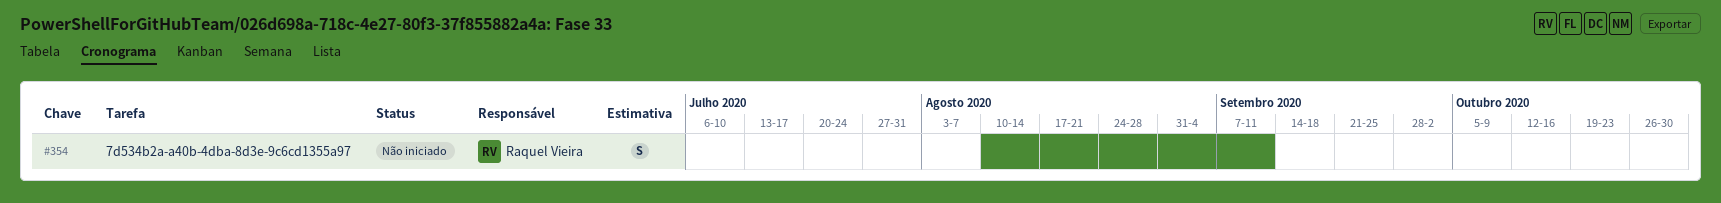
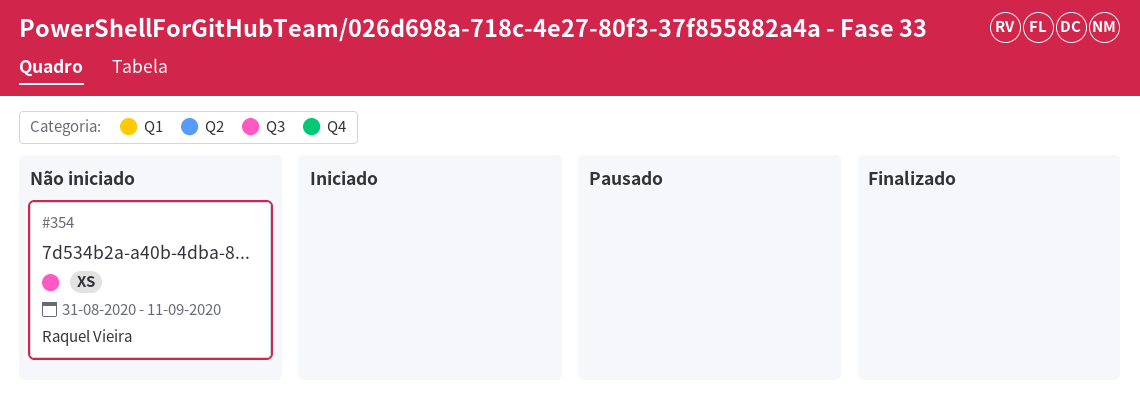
#354, estimate: S -> XS
#354, start: Aug 10 -> Aug 31

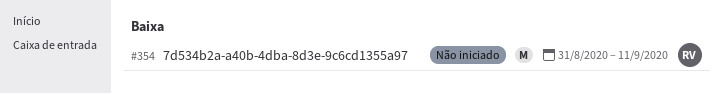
#354, estimate: XS -> M

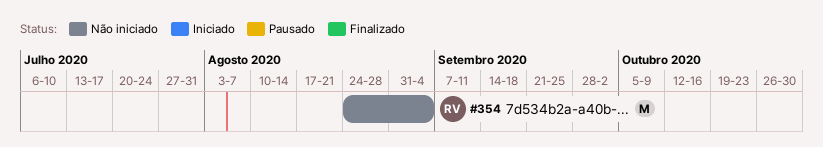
#354, start: Aug 31 -> Aug 24
#354, due: Sep 11 -> Sep 4

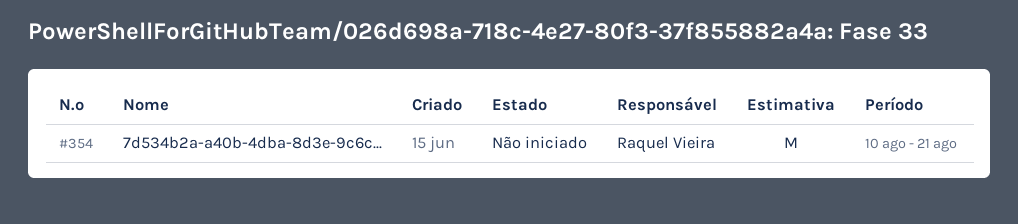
#354, start: Aug 24 -> Aug 10
#354, due: Sep 4 -> Aug 21

